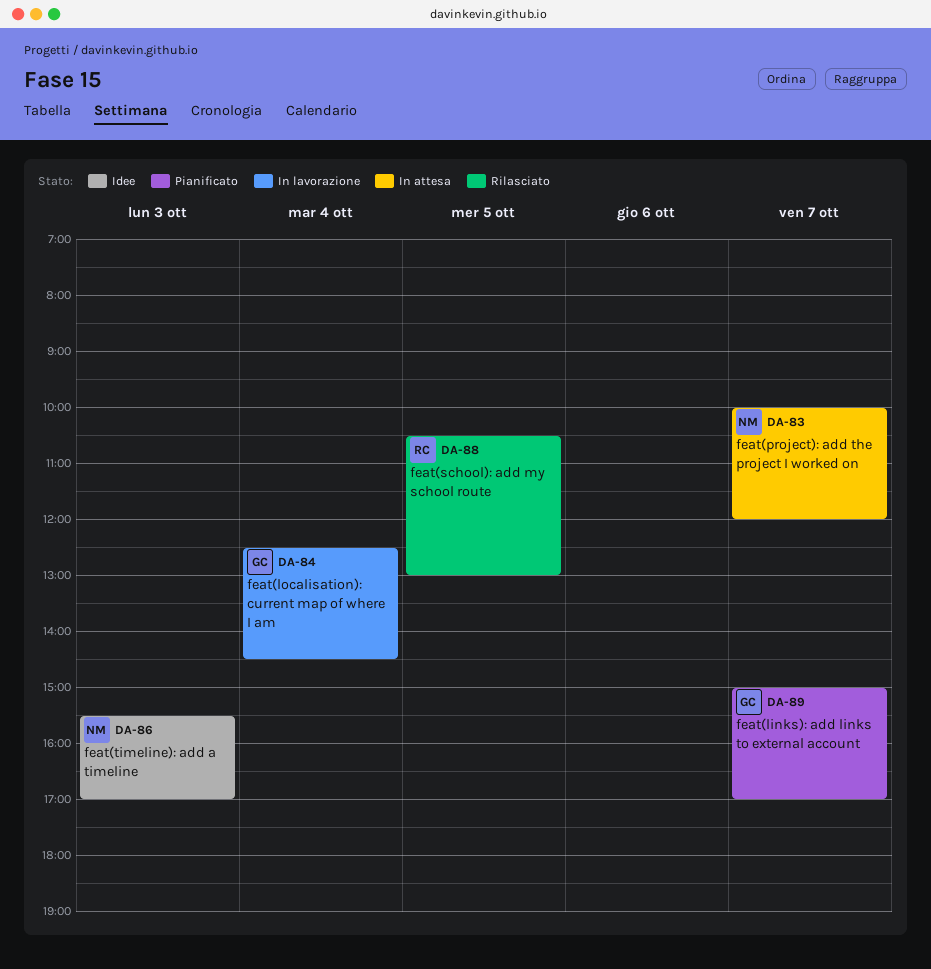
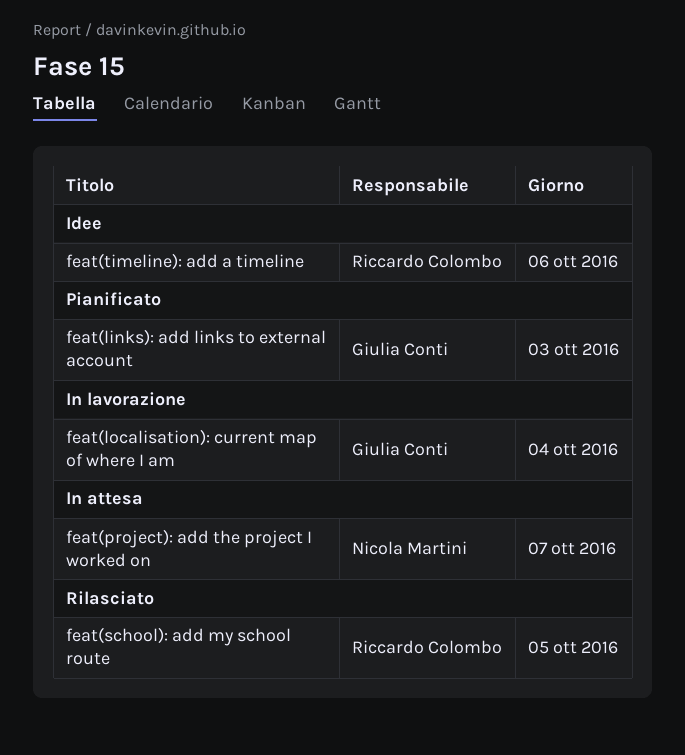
feat(links): add links to external account, day: Oct 7 -> Oct 3
feat(timeline): add a timeline, owner: Nicola Martini -> Riccardo Colombo
feat(timeline): add a timeline, day: Oct 3 -> Oct 6

